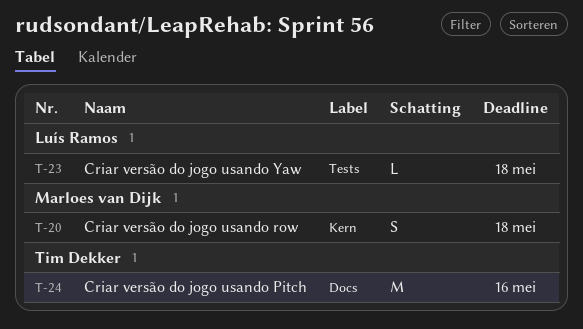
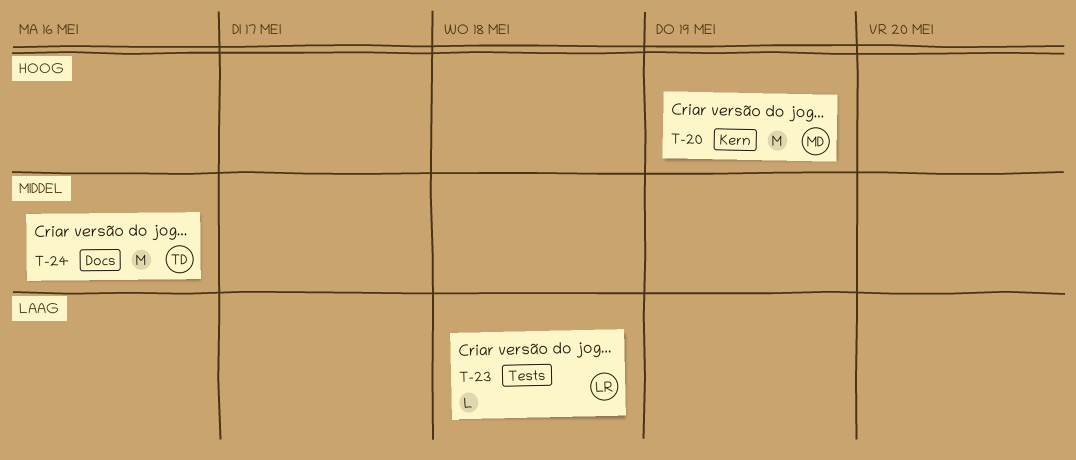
T-20, estimate: S -> M
T-20, due: May 18 -> May 19

